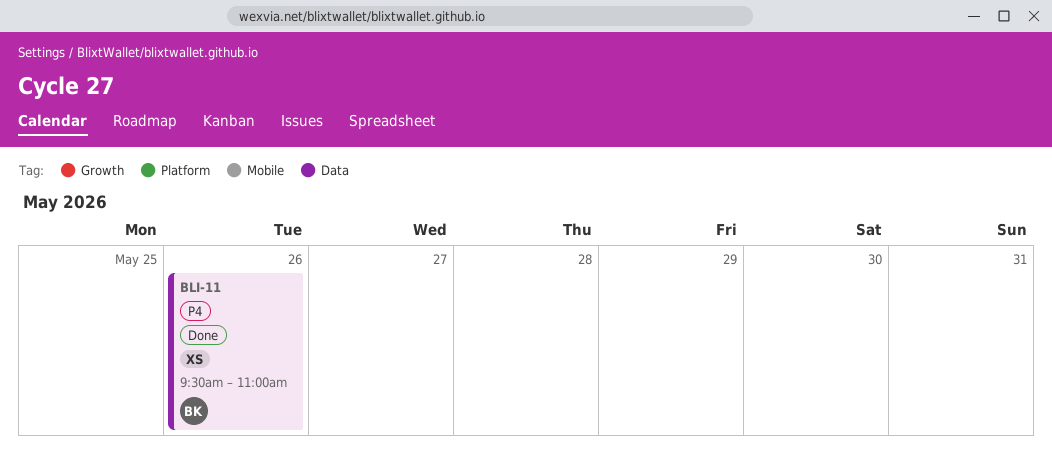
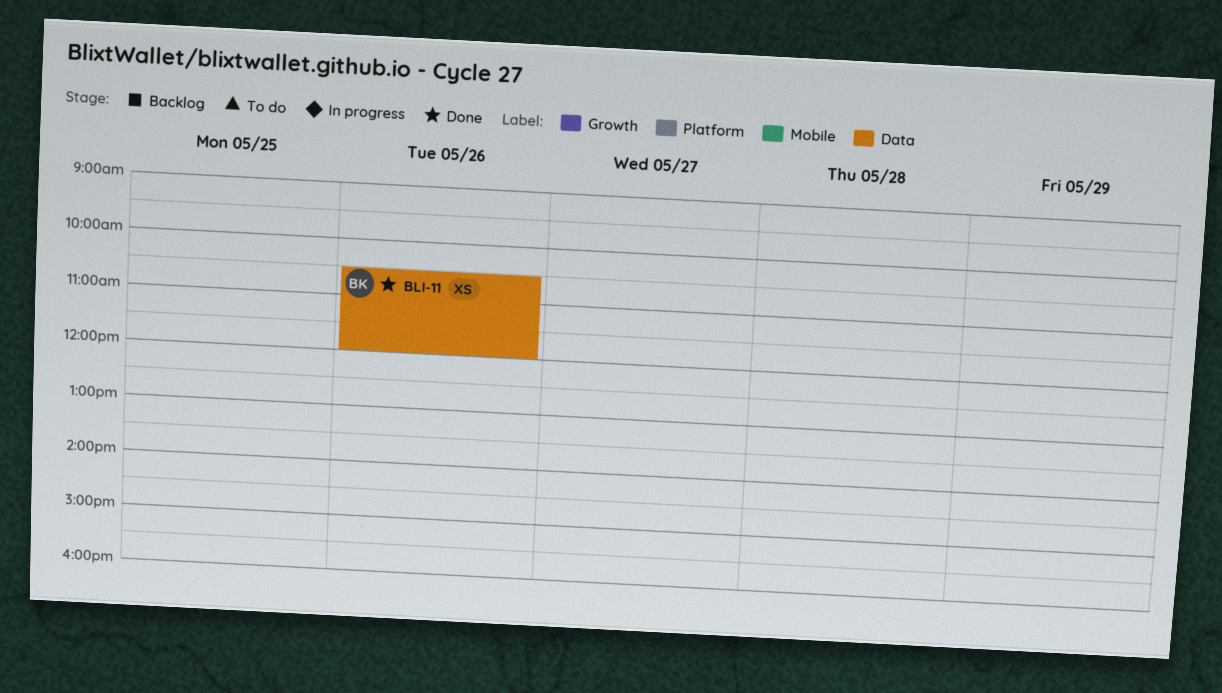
BLI-11, begins: 09:30 -> 10:30
BLI-11, ends: 11:00 -> 12:00

